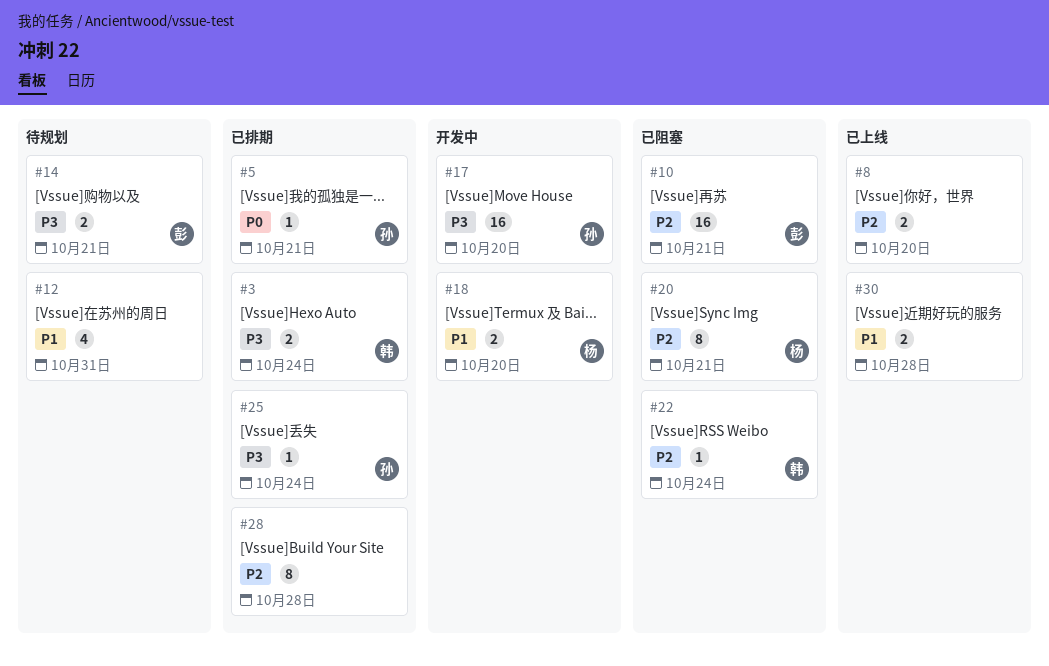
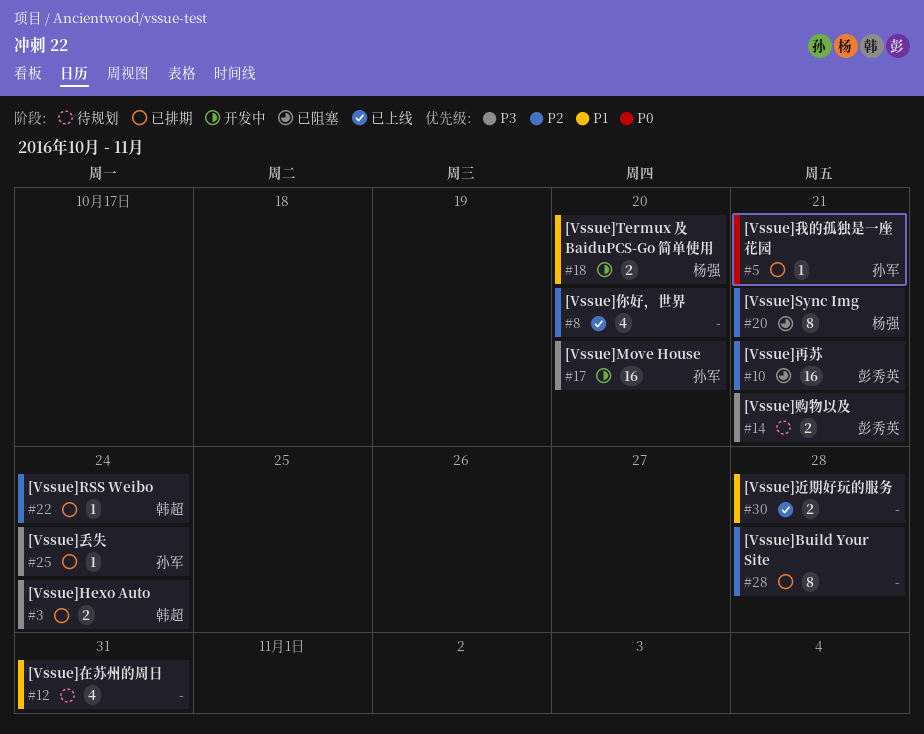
#8, estimate: 2 -> 4
#22, status: 已阻塞 -> 已排期

